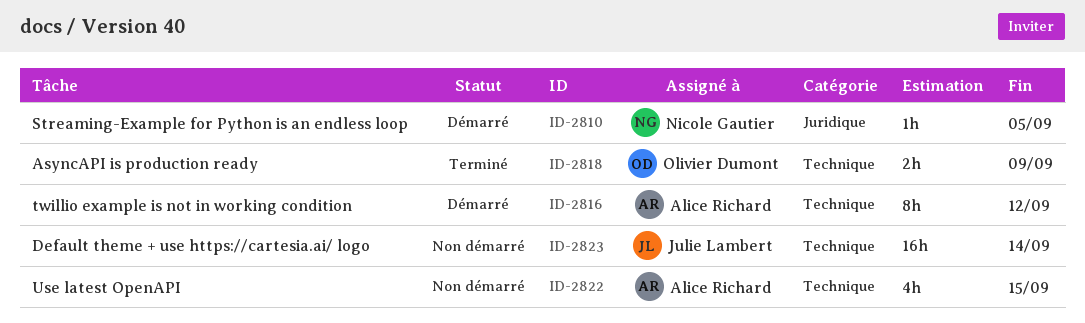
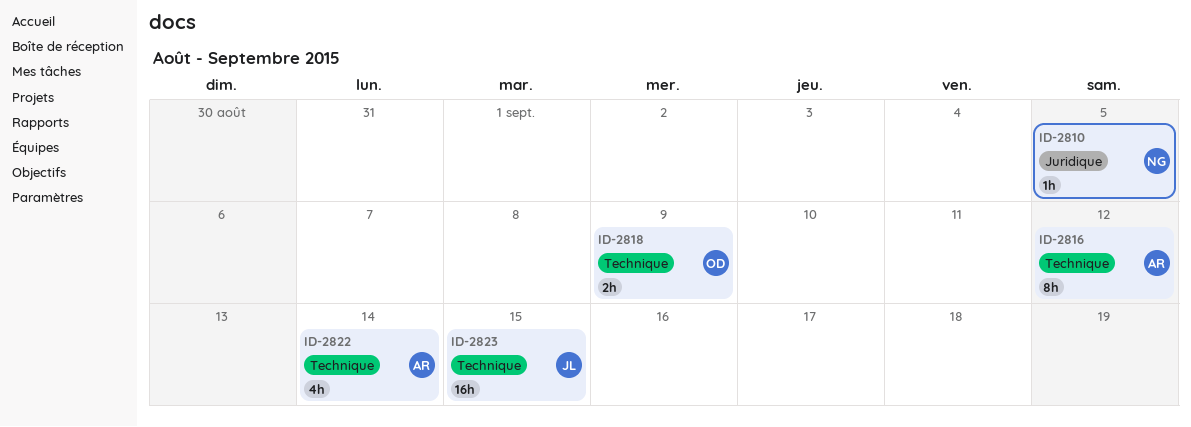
ID-2822, due: Sep 15 -> Sep 14
ID-2823, due: Sep 14 -> Sep 15

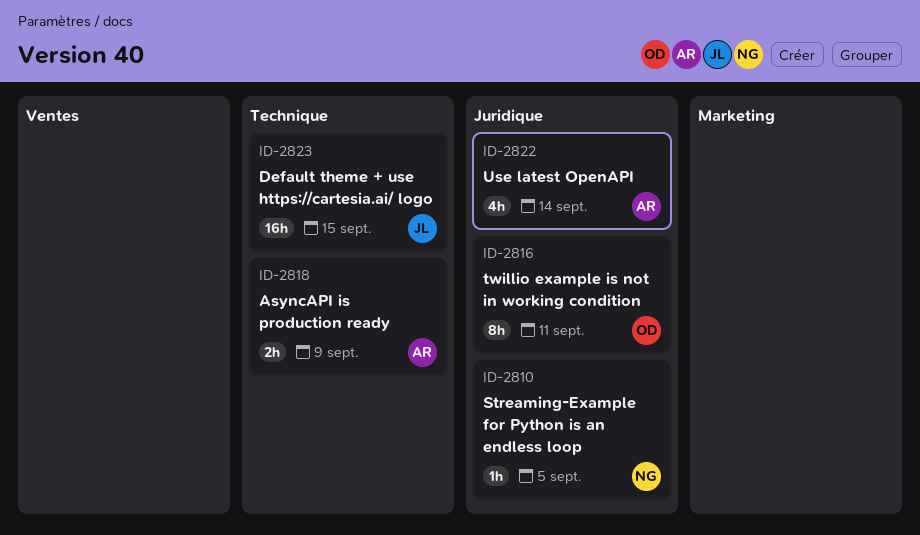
ID-2816, owner: AR -> OD
ID-2816, label: Technique -> Juridique
ID-2816, due: Sep 12 -> Sep 11
ID-2818, owner: OD -> AR
ID-2822, label: Technique -> Juridique

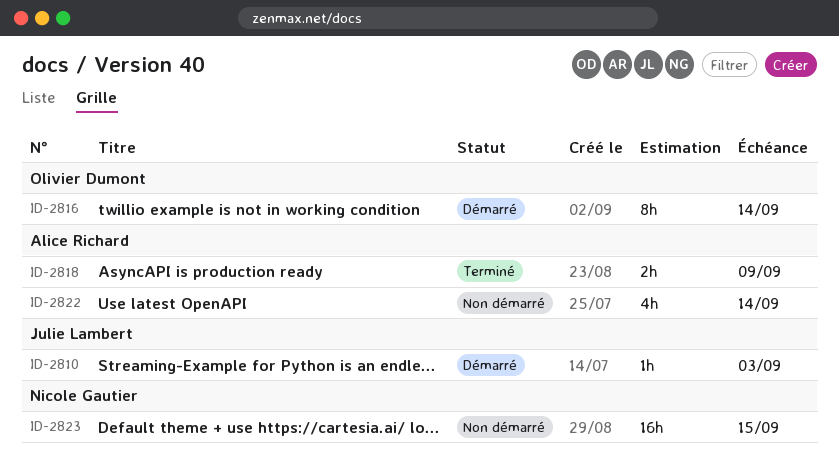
ID-2810, owner: Nicole Gautier -> Julie Lambert
ID-2810, due: Sep 5 -> Sep 3
ID-2816, due: Sep 11 -> Sep 14
ID-2823, owner: Julie Lambert -> Nicole Gautier

